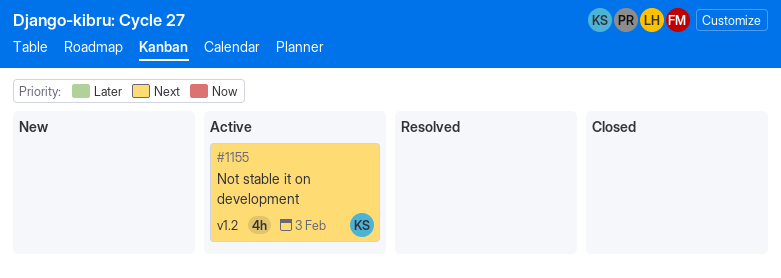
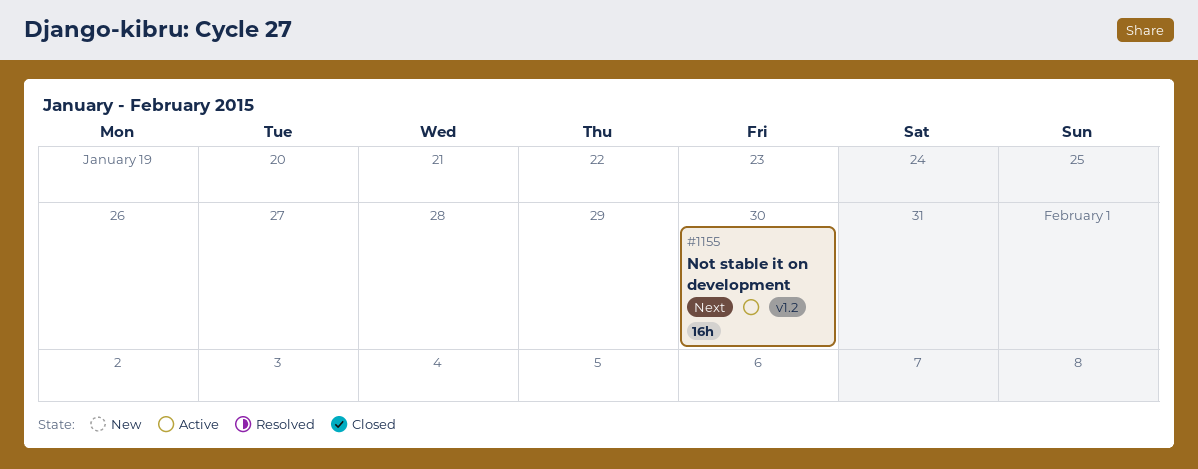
#1155, estimate: 4h -> 16h
#1155, due: Feb 3 -> Jan 30

